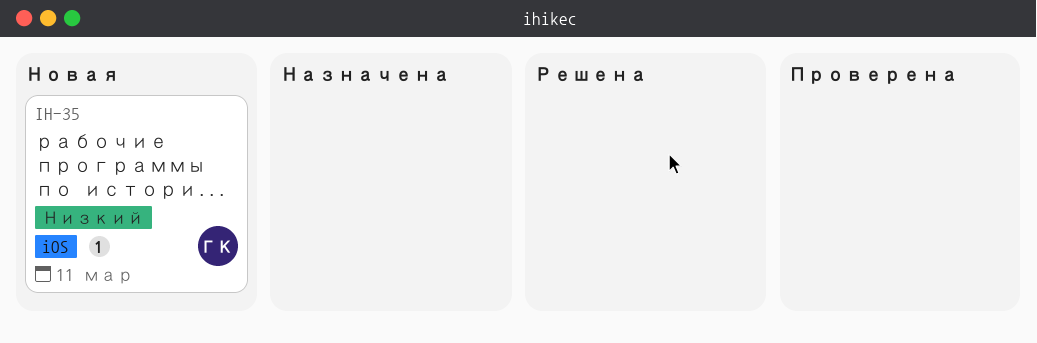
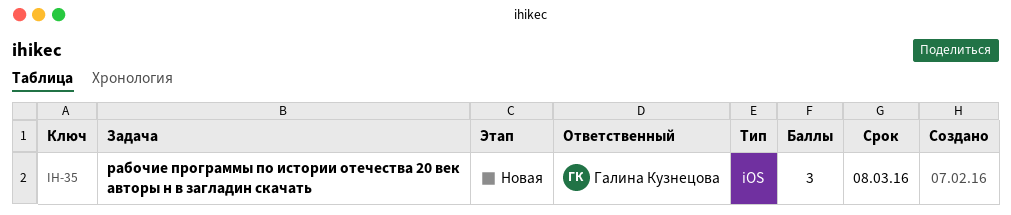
IH-35, estimate: 1 -> 3
IH-35, due: Mar 11 -> Mar 8

